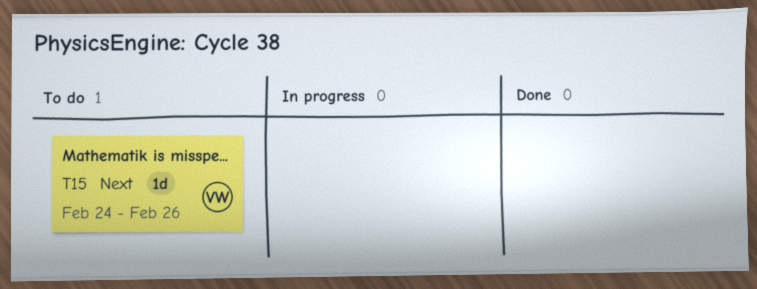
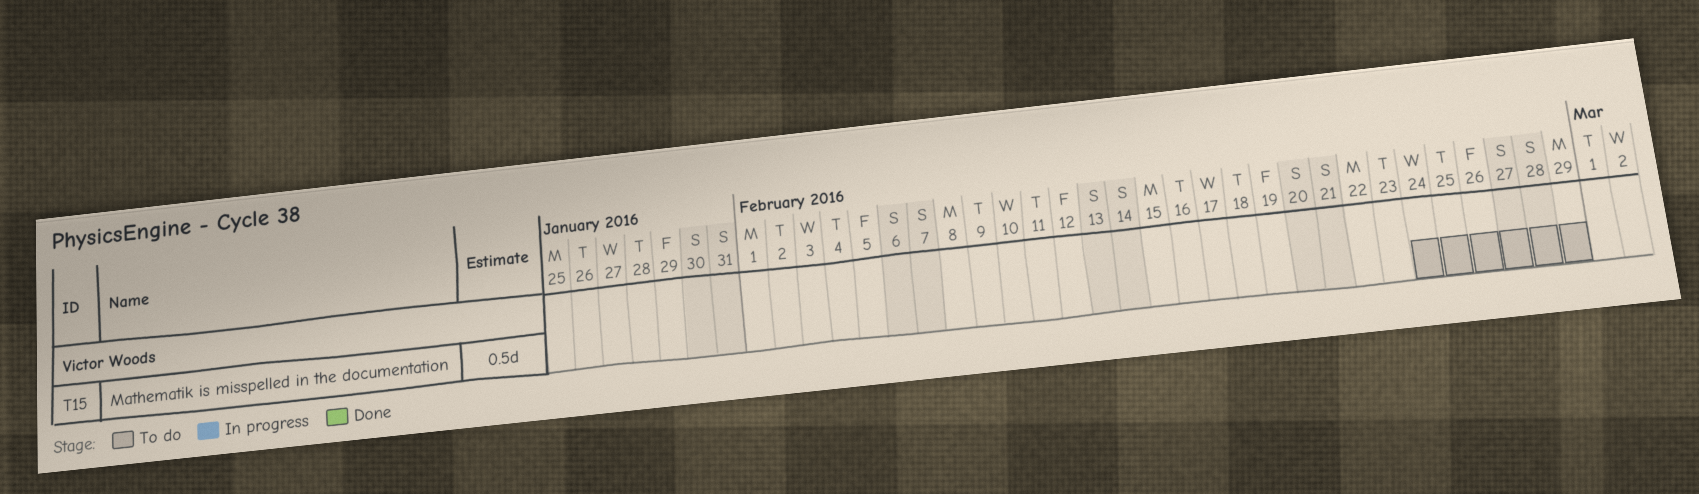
T15, estimate: 1d -> 0.5d
T15, due: Feb 26 -> Feb 29

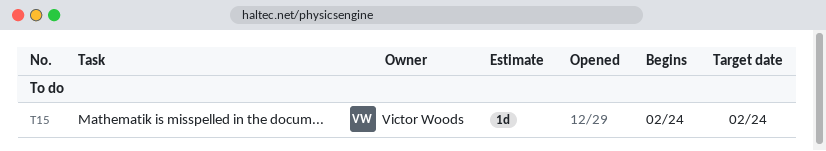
T15, estimate: 0.5d -> 1d
T15, due: Feb 29 -> Feb 24

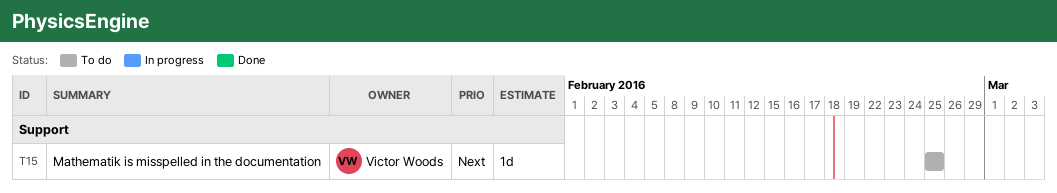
T15, start: Feb 24 -> Feb 25
T15, due: Feb 24 -> Feb 25

